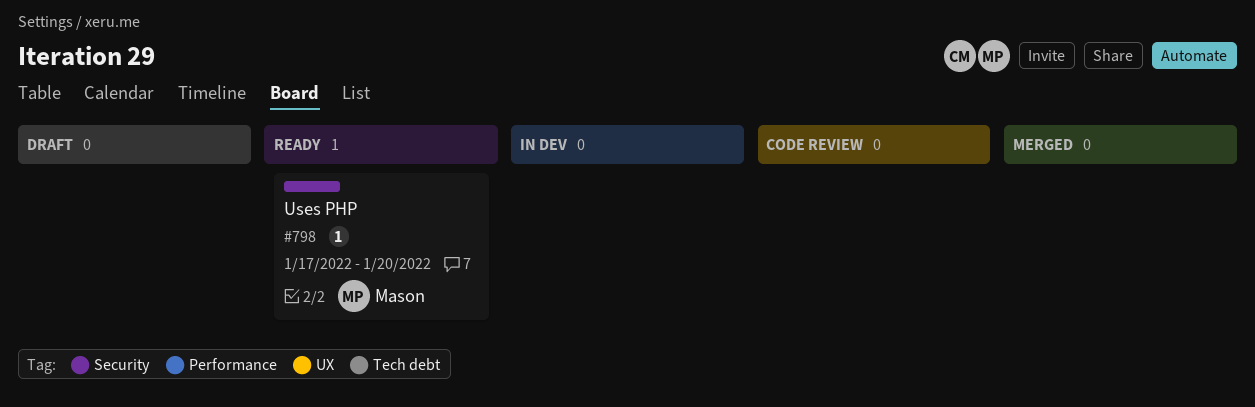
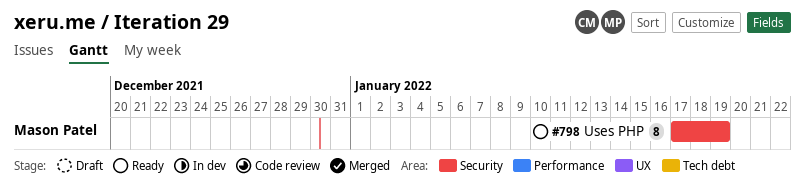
#798, estimate: 1 -> 8
#798, due: Jan 20 -> Jan 19

